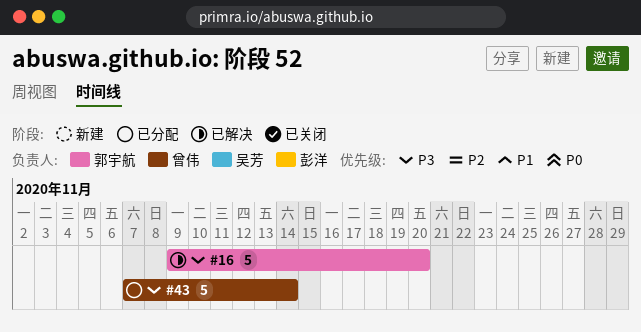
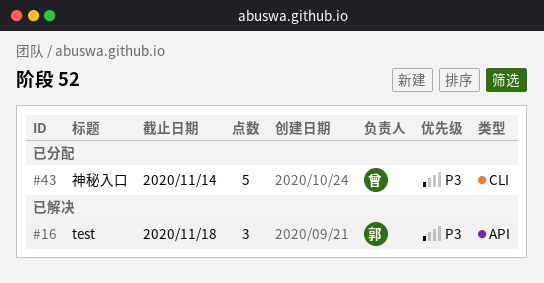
#16, estimate: 5 -> 3
#16, due: Nov 20 -> Nov 18

